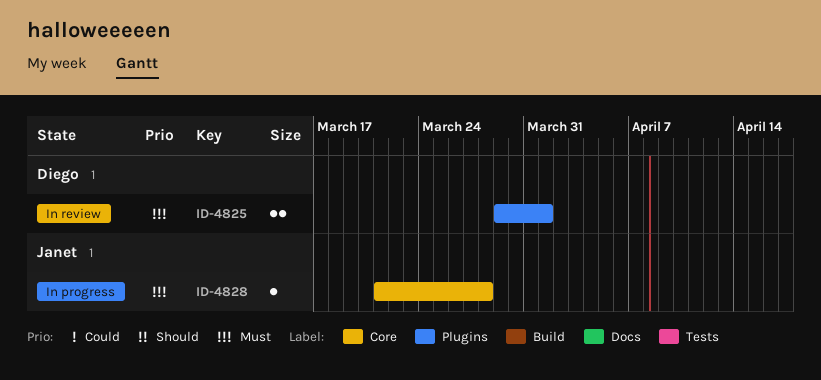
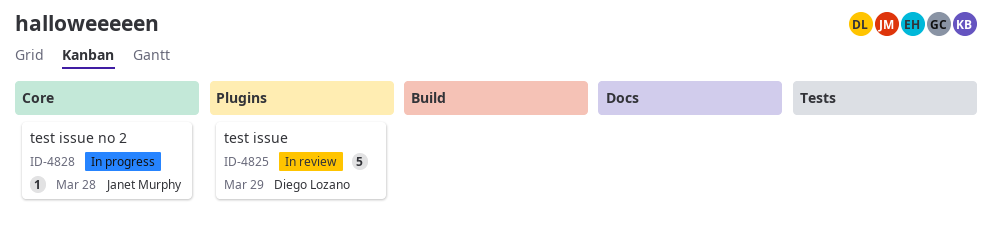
ID-4825, estimate: 2 -> 5
ID-4825, due: Apr 1 -> Mar 29

